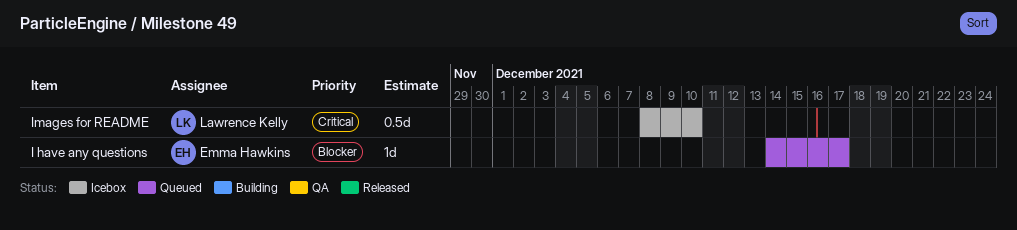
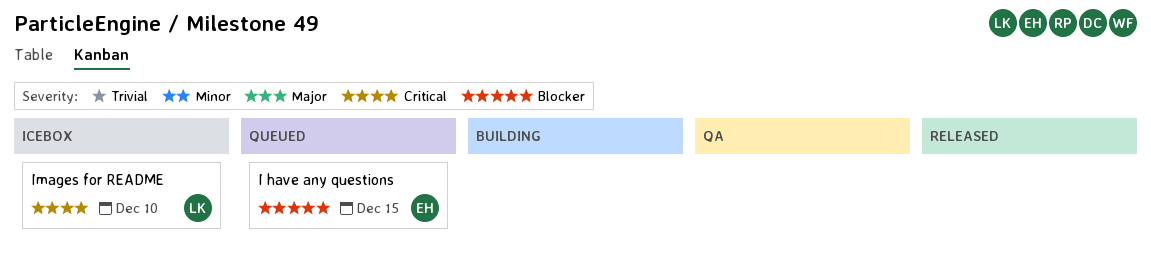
I have any questions, due: Dec 17 -> Dec 15

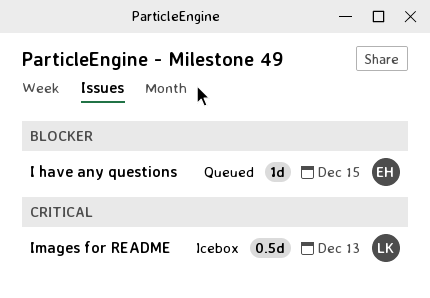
Images for README, due: Dec 10 -> Dec 13

